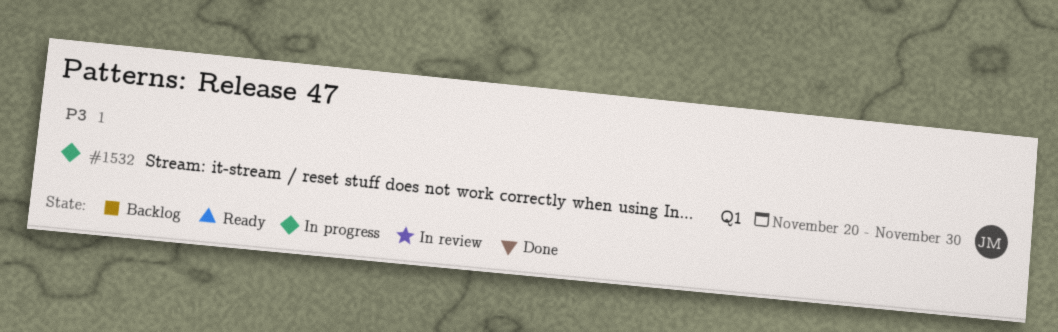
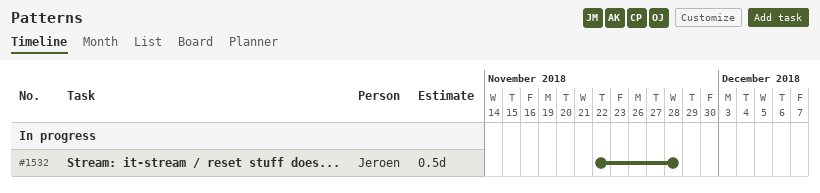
#1532, start: Nov 20 -> Nov 22
#1532, due: Nov 30 -> Nov 28

